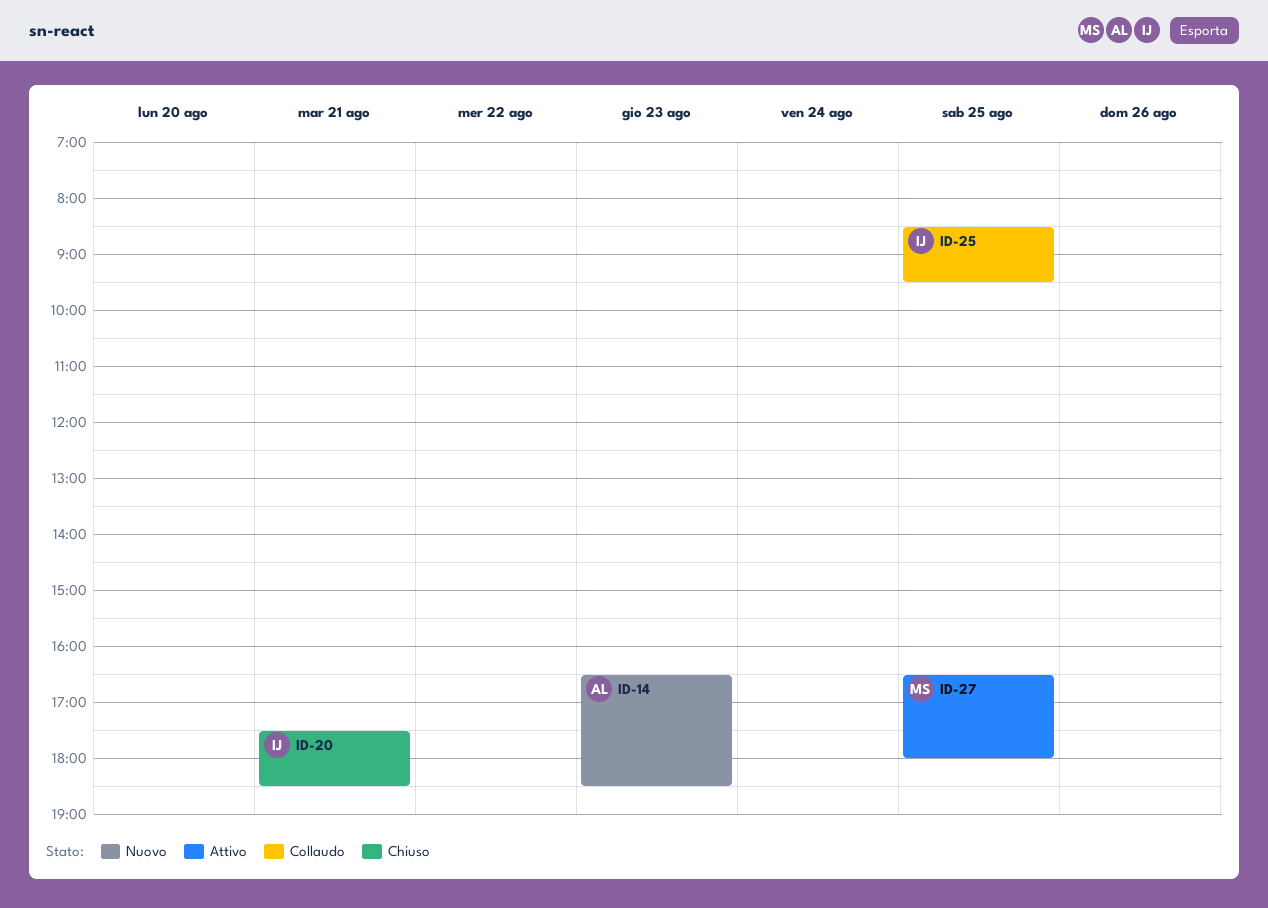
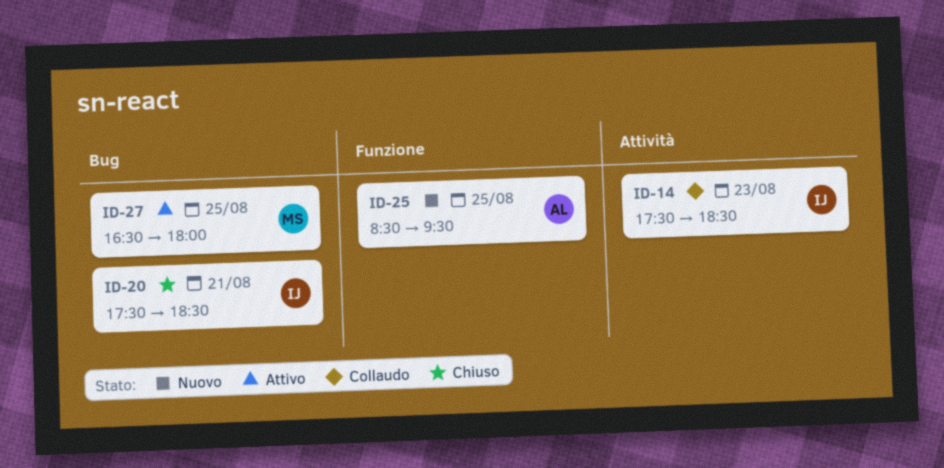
ID-14, status: Nuovo -> Collaudo
ID-14, owner: AL -> IJ
ID-14, begins: 16:30 -> 17:30
ID-25, status: Collaudo -> Nuovo
ID-25, owner: IJ -> AL

